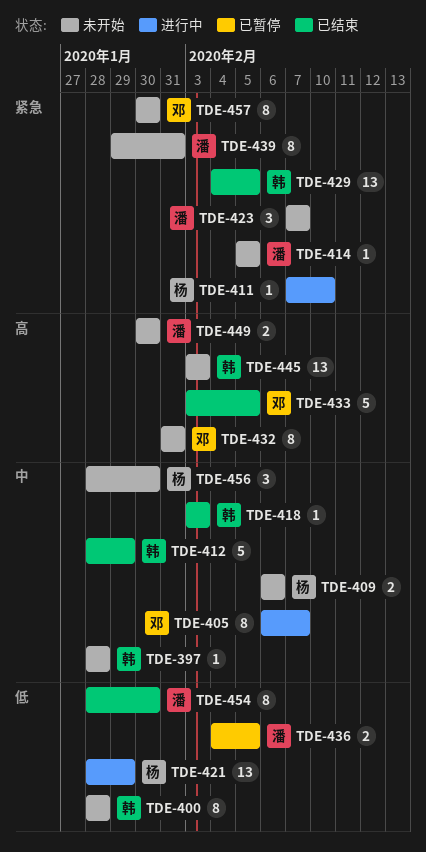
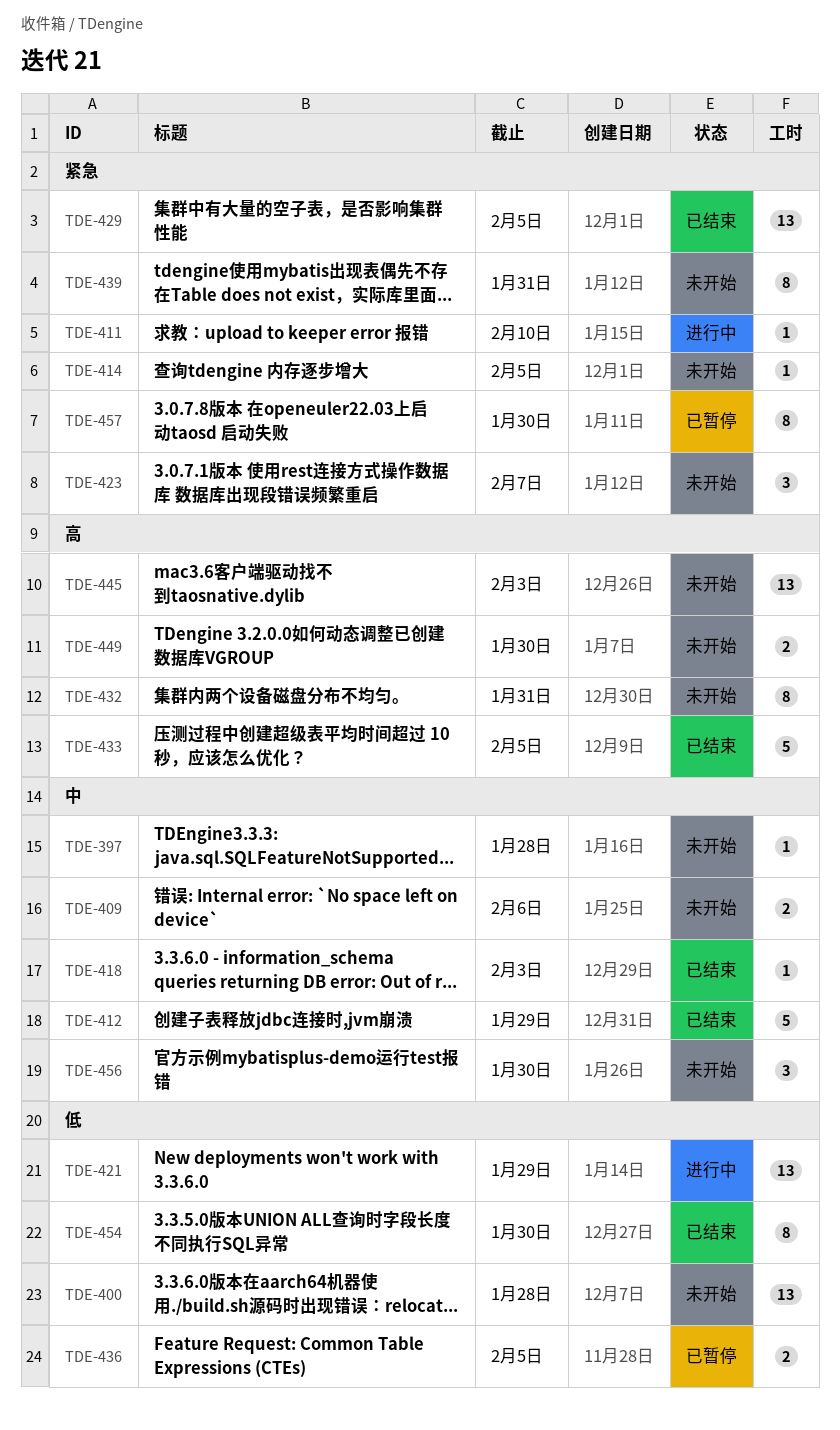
TDE-400, estimate: 8 -> 13
TDE-405: present -> none
TDE-457, status: 未开始 -> 已暂停

